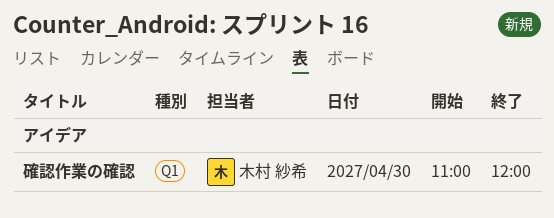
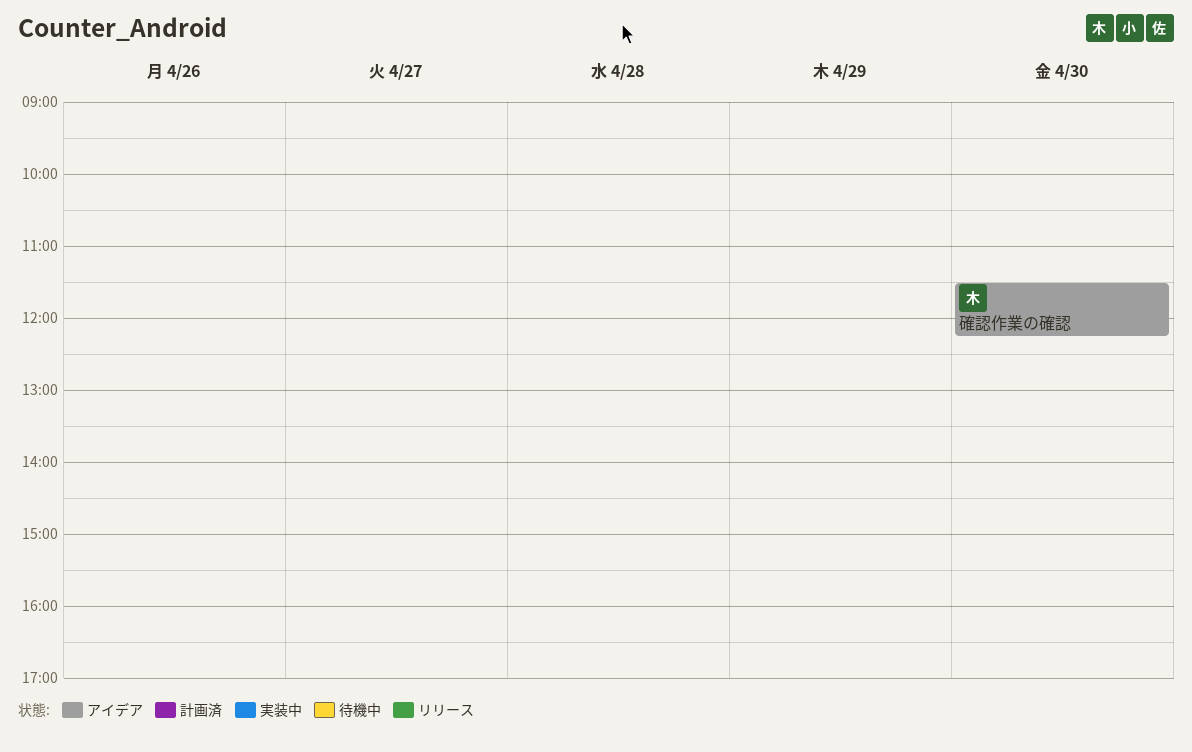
確認作業の確認, begins: 11:00 -> 11:30
確認作業の確認, ends: 12:00 -> 12:15

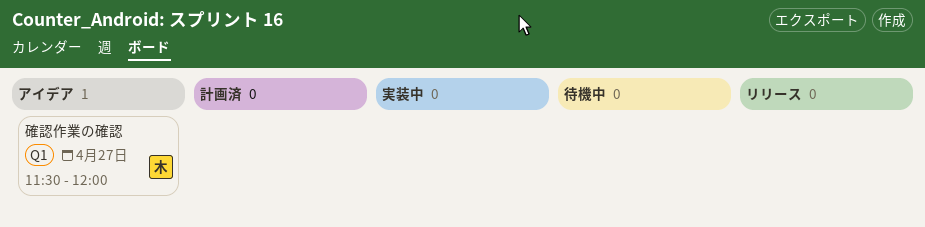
確認作業の確認, day: Apr 30 -> Apr 27
確認作業の確認, ends: 12:15 -> 12:00

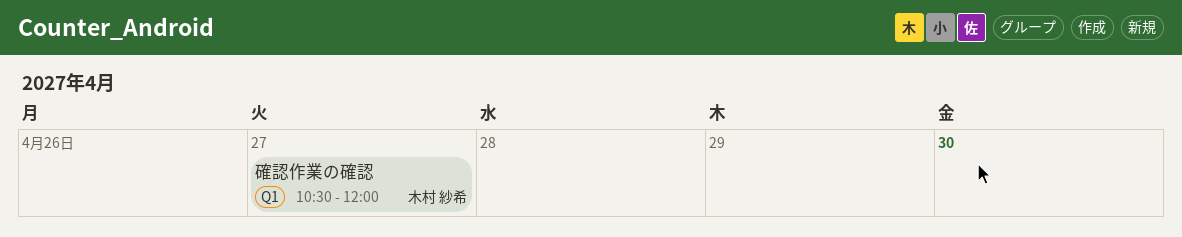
確認作業の確認, begins: 11:30 -> 10:30

